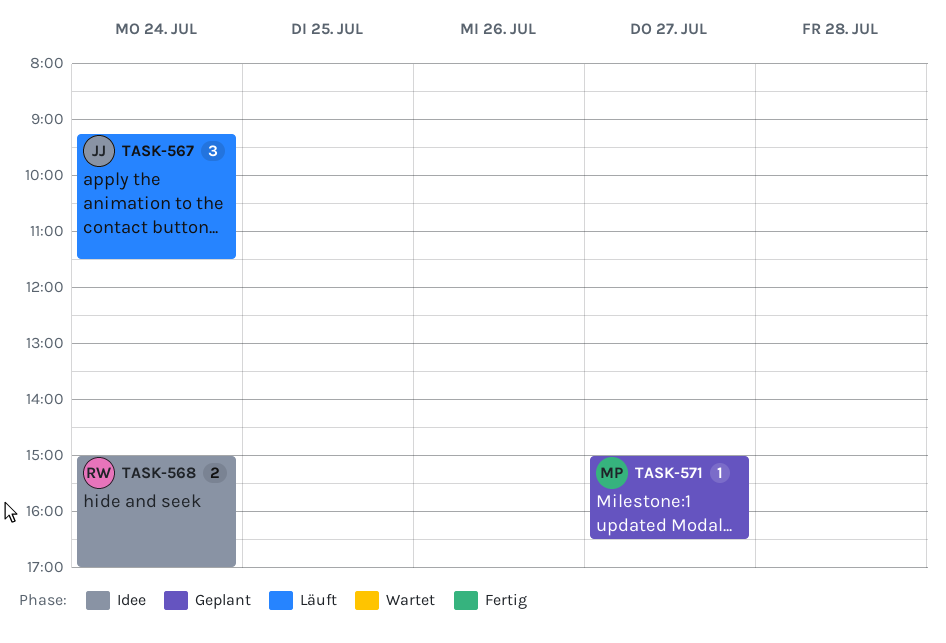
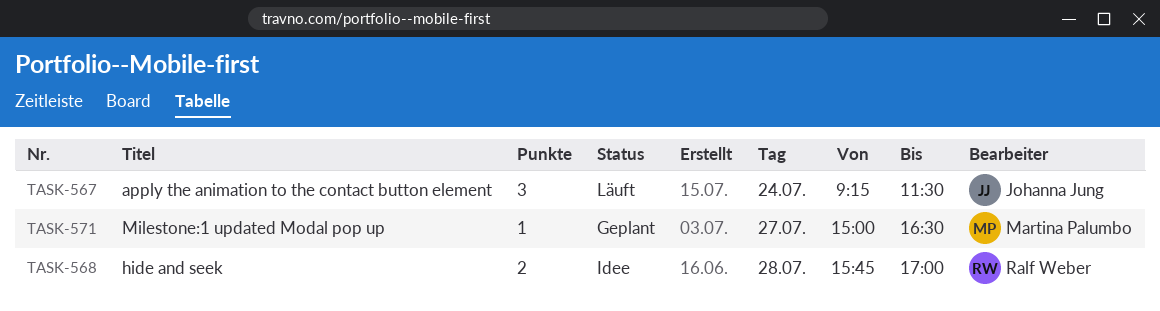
TASK-568, day: Jul 24 -> Jul 28
TASK-568, begins: 15:00 -> 15:45

